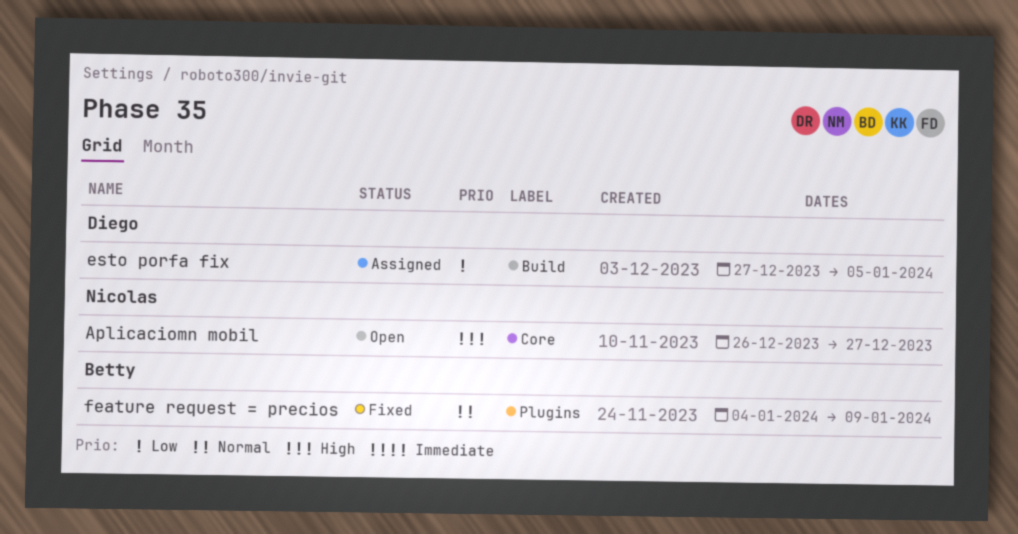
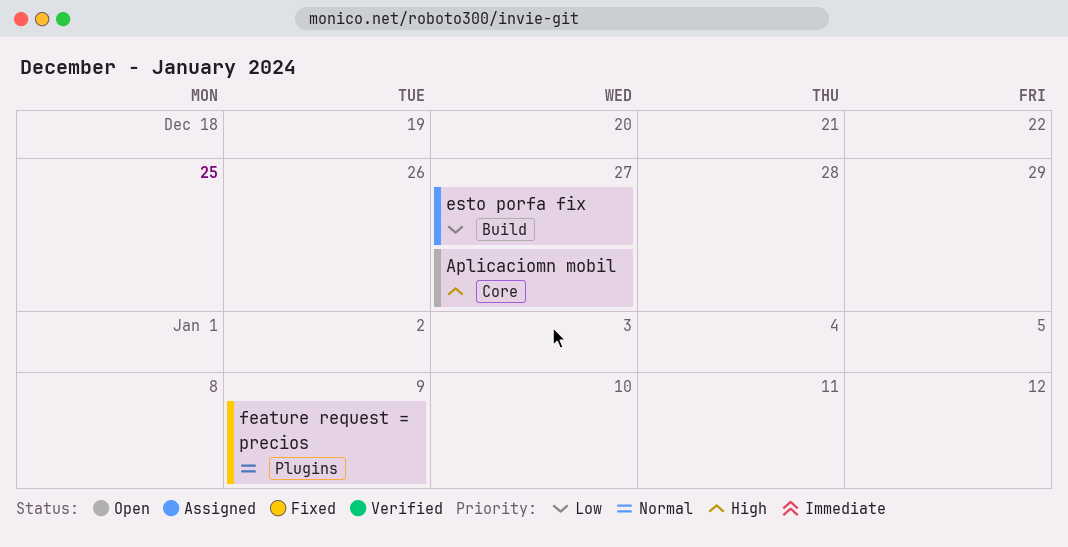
esto porfa fix, due: Jan 5 -> Dec 27

